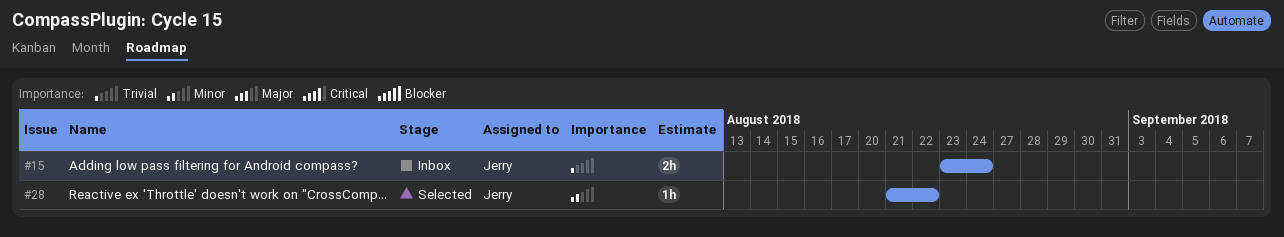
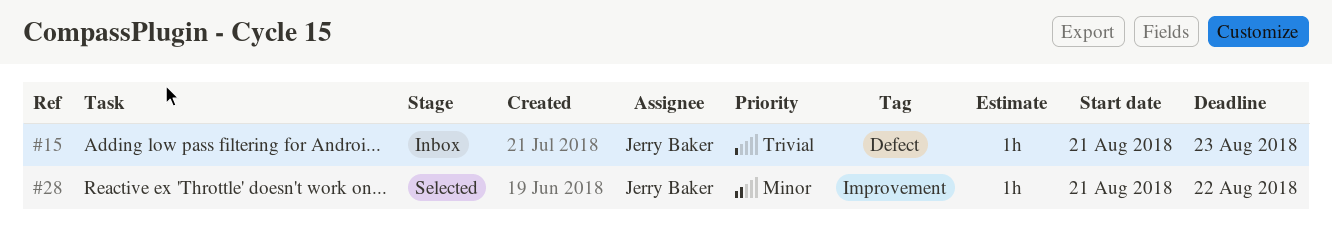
#15, estimate: 2h -> 1h
#15, start: Aug 23 -> Aug 21
#15, due: Aug 24 -> Aug 23

